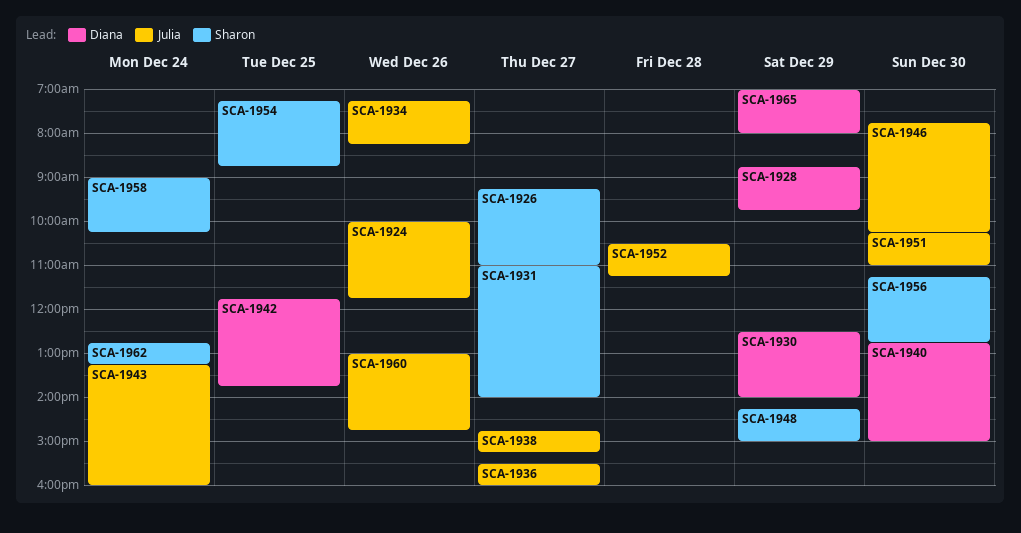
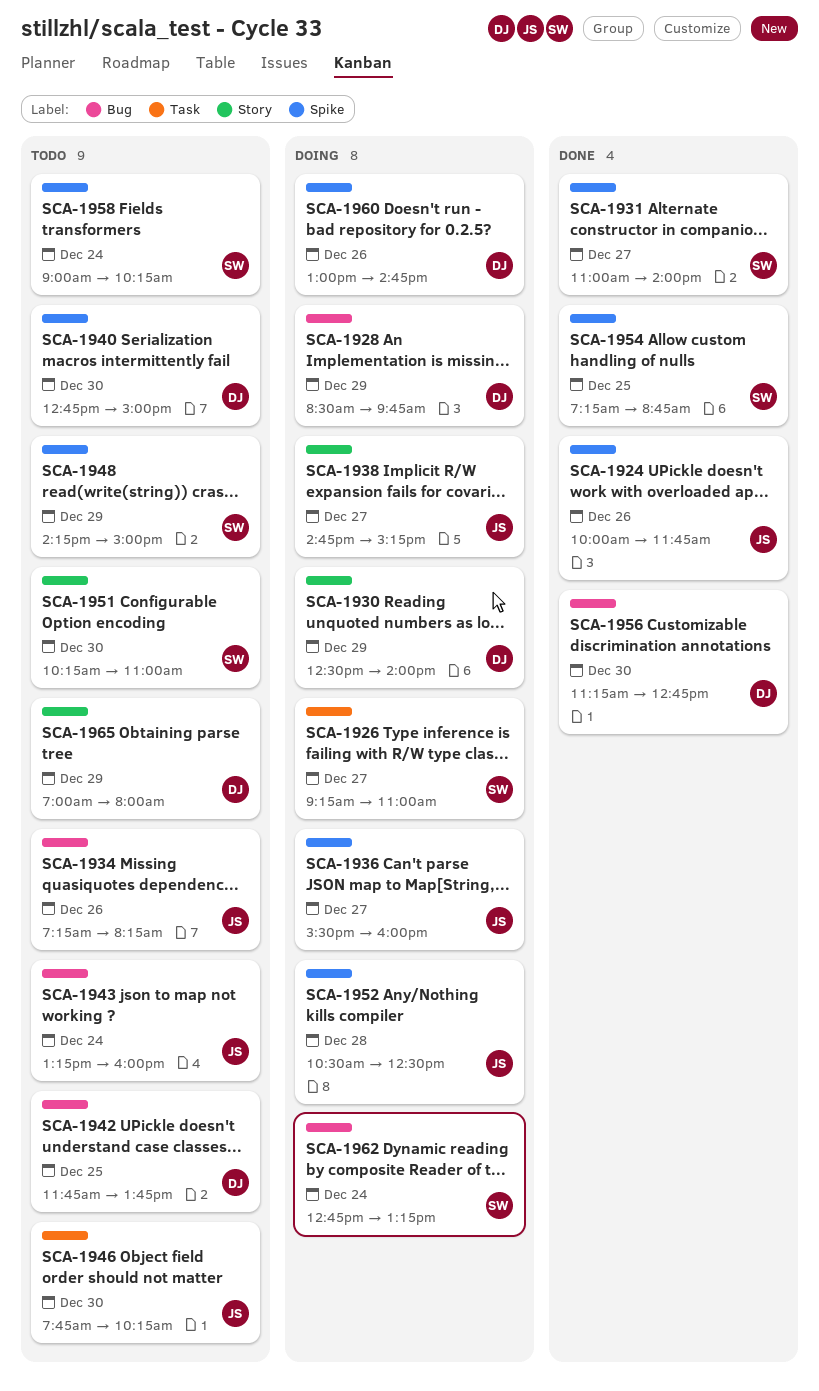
SCA-1928, begins: 08:45 -> 08:30
SCA-1951, owner: Julia -> Sharon
SCA-1952, ends: 11:15 -> 12:30
SCA-1956, owner: Sharon -> Diana
SCA-1960, owner: Julia -> Diana

